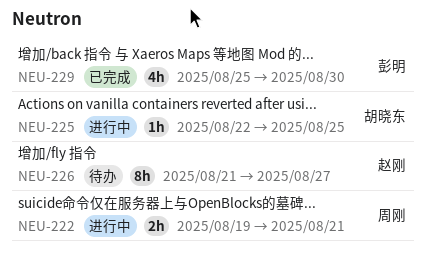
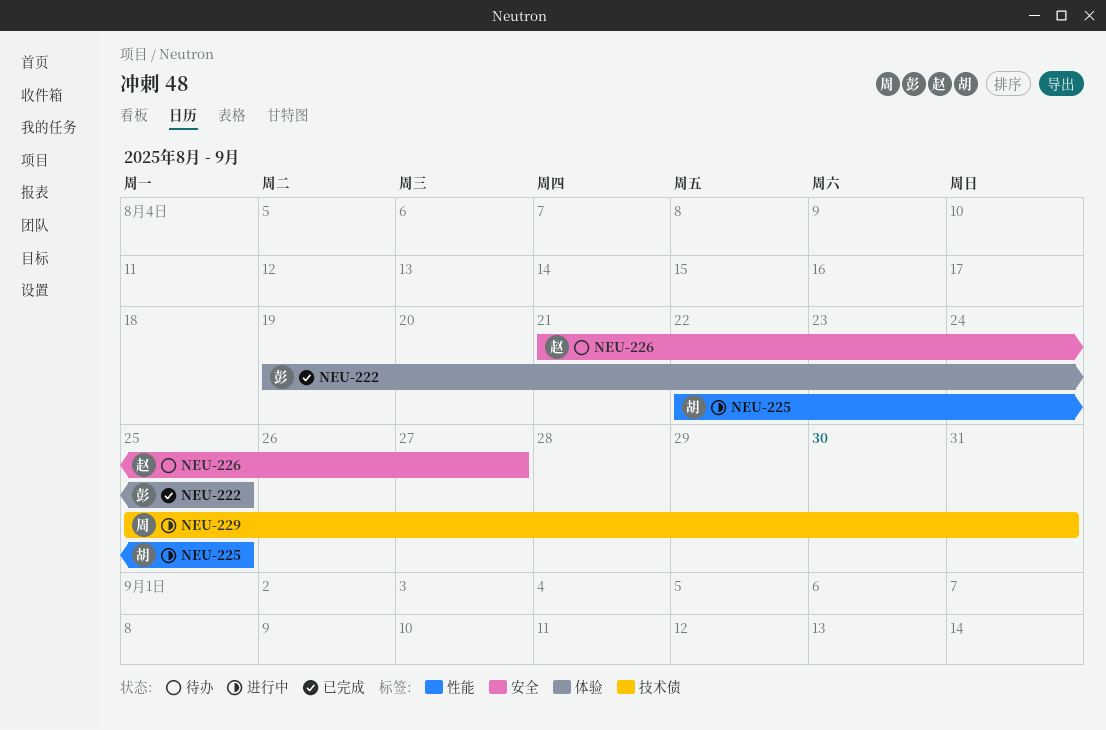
NEU-222, status: 进行中 -> 已完成
NEU-222, owner: 周刚 -> 彭明
NEU-222, due: Aug 21 -> Aug 25
NEU-229, status: 已完成 -> 进行中
NEU-229, owner: 彭明 -> 周刚
NEU-229, due: Aug 30 -> Aug 31

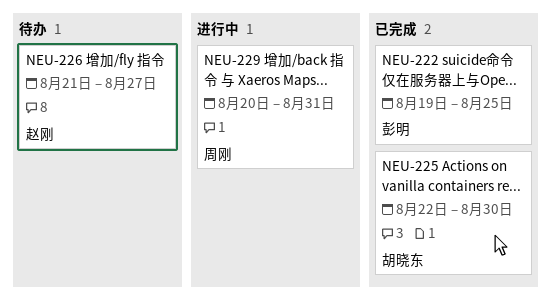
NEU-225, status: 进行中 -> 已完成
NEU-225, due: Aug 25 -> Aug 30
NEU-229, start: Aug 25 -> Aug 20

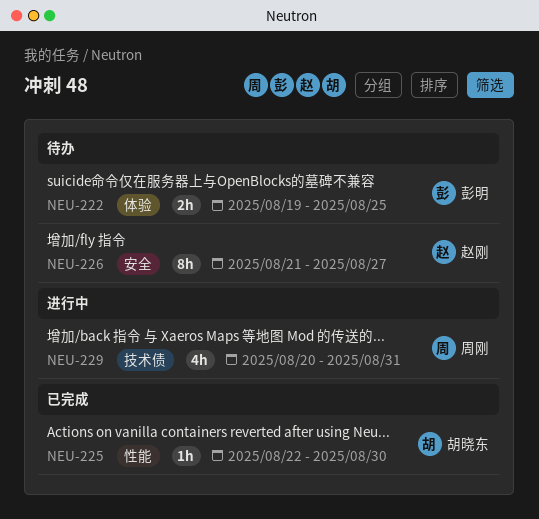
NEU-222, status: 已完成 -> 待办

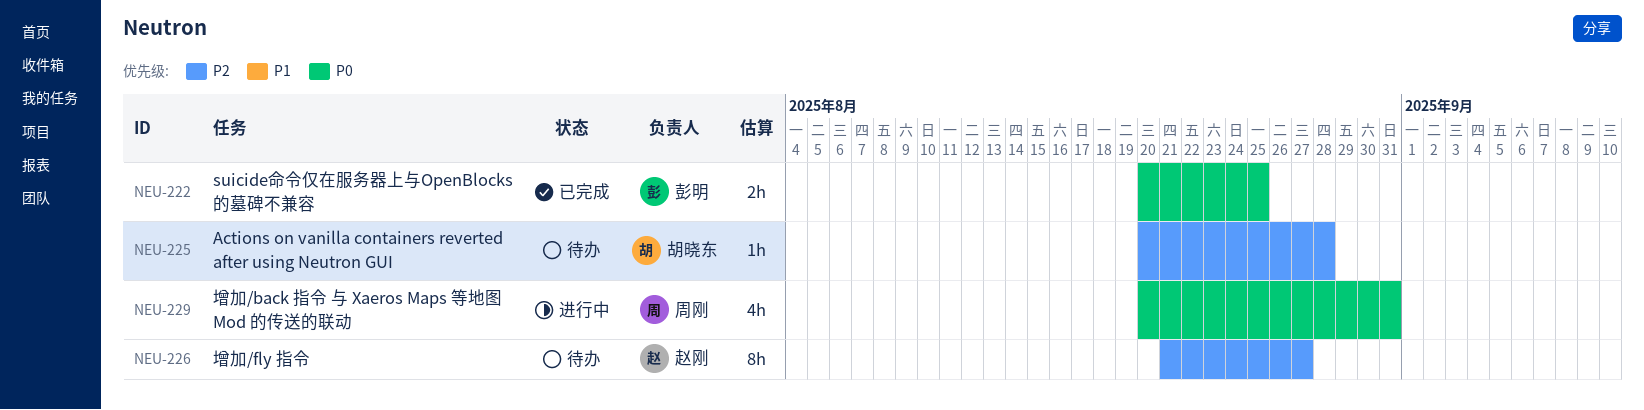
NEU-222, status: 待办 -> 已完成
NEU-222, start: Aug 19 -> Aug 20
NEU-225, status: 已完成 -> 待办
NEU-225, start: Aug 22 -> Aug 20
NEU-225, due: Aug 30 -> Aug 28

